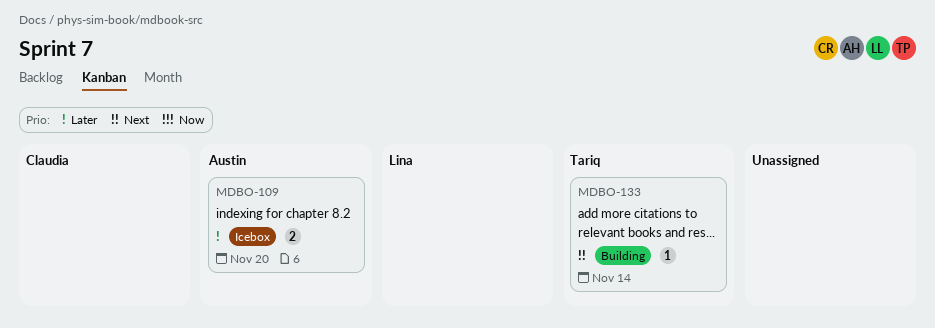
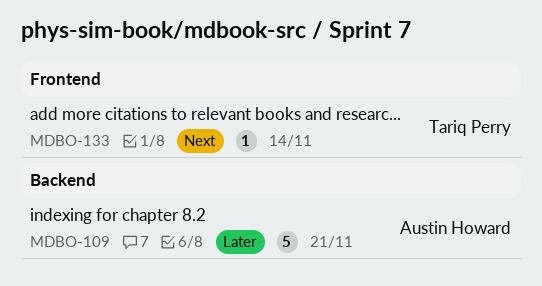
MDBO-109, estimate: 2 -> 5
MDBO-109, due: Nov 20 -> Nov 21

